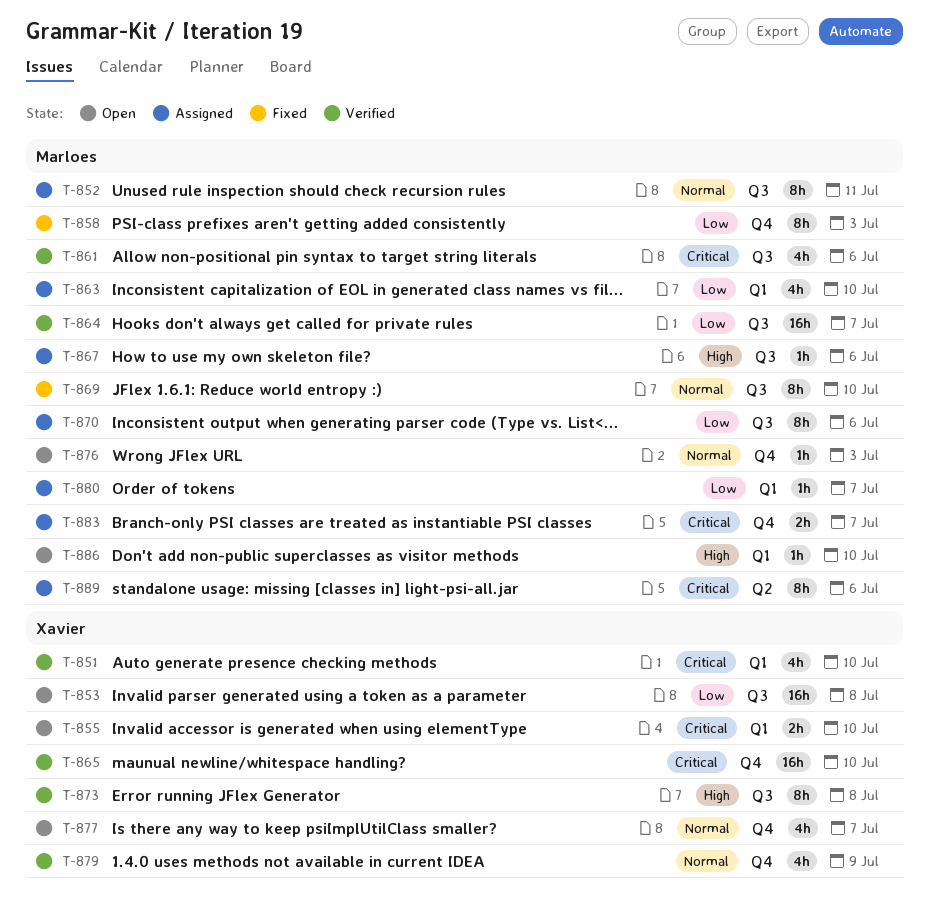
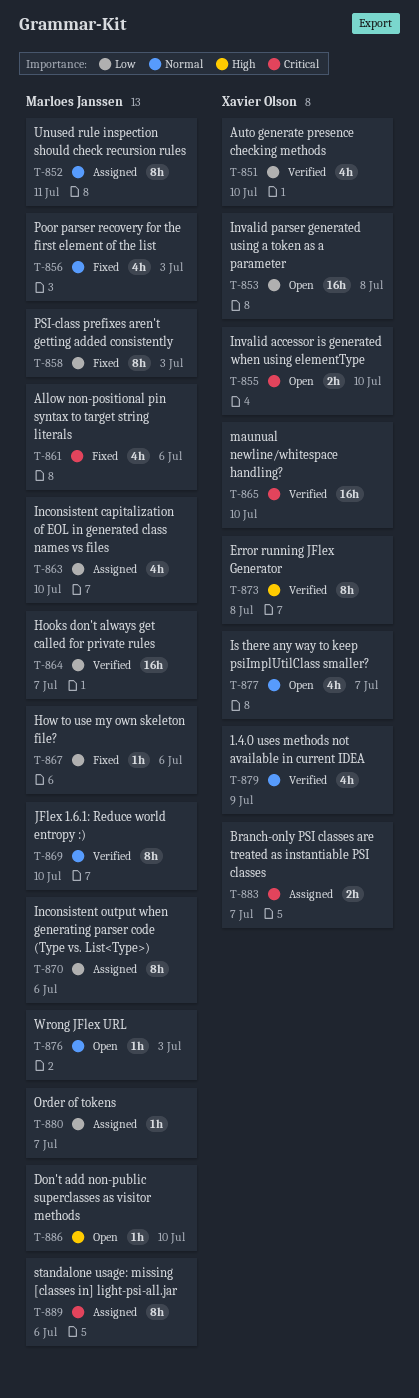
T-851, priority: Critical -> Low
T-856: none -> present
T-861, status: Verified -> Fixed
T-867, status: Assigned -> Fixed
T-867, priority: High -> Low
T-869, status: Fixed -> Verified
T-883, owner: Marloes Janssen -> Xavier Olson

